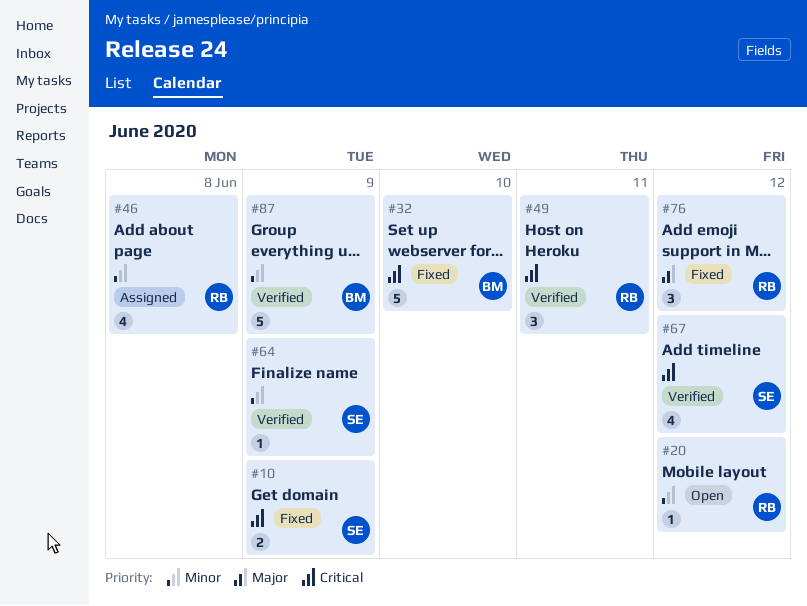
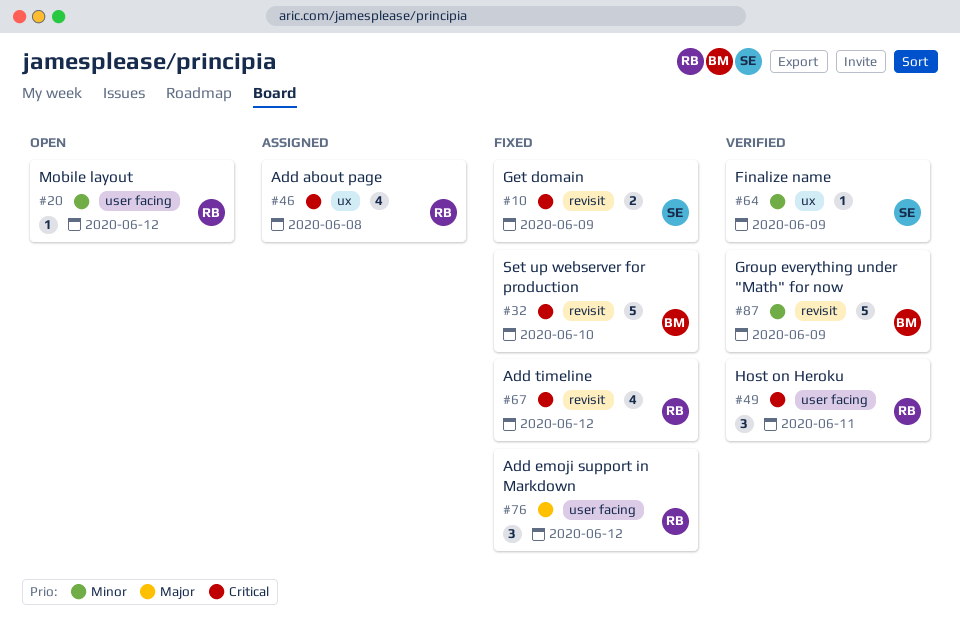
#46, priority: Minor -> Critical
#67, status: Verified -> Fixed
#67, owner: SE -> RB

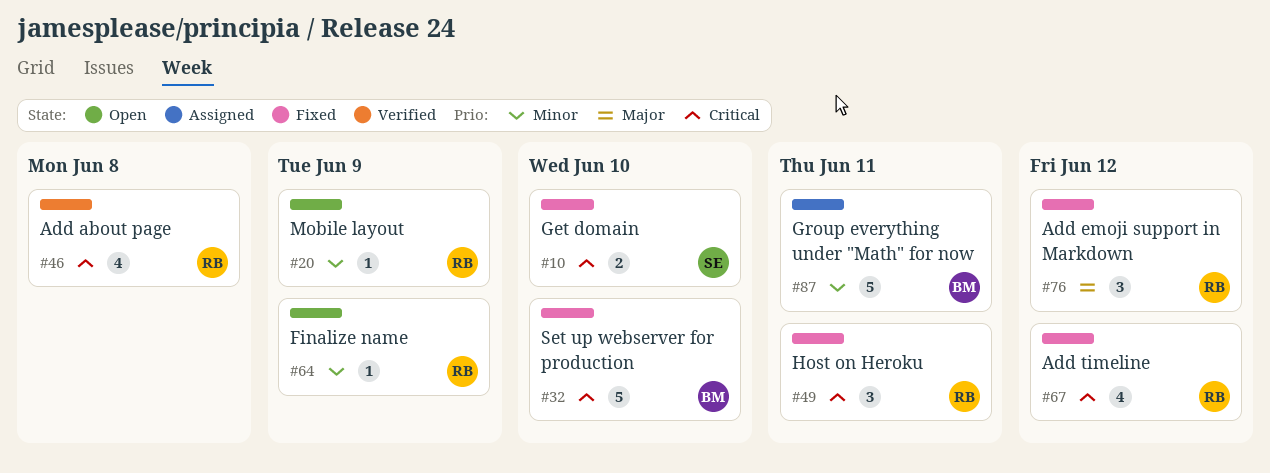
#10, due: Jun 9 -> Jun 10
#20, due: Jun 12 -> Jun 9
#46, status: Assigned -> Verified
#49, status: Verified -> Fixed
#64, status: Verified -> Open
#64, owner: SE -> RB
#87, status: Verified -> Assigned
#87, due: Jun 9 -> Jun 11

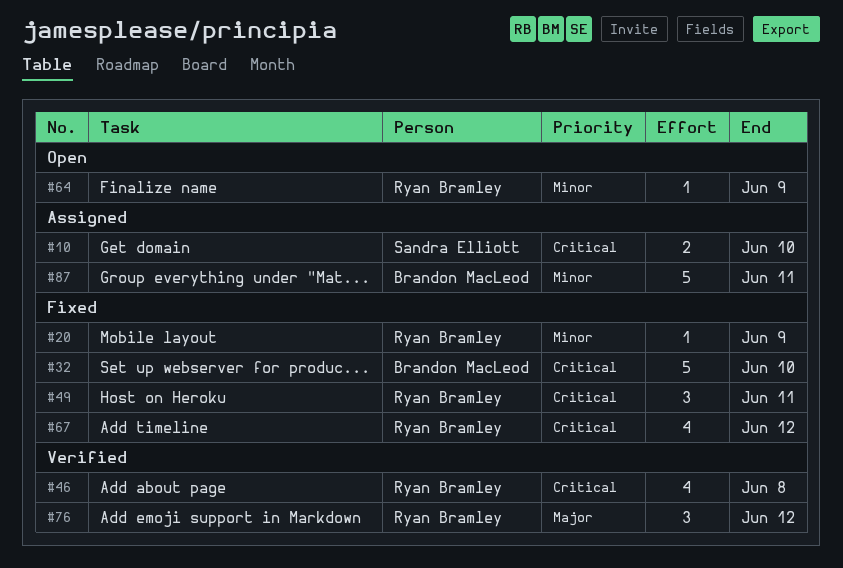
#10, status: Fixed -> Assigned
#20, status: Open -> Fixed
#76, status: Fixed -> Verified

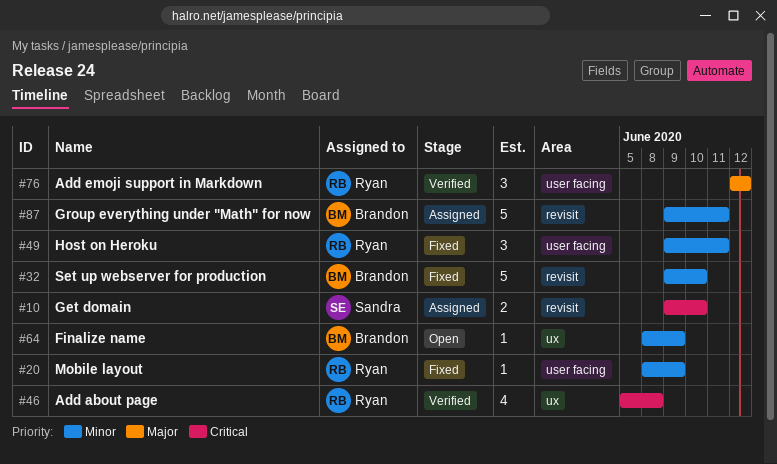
#32, priority: Critical -> Minor
#49, priority: Critical -> Minor
#64, owner: Ryan Bramley -> Brandon MacLeod
#67: present -> none

